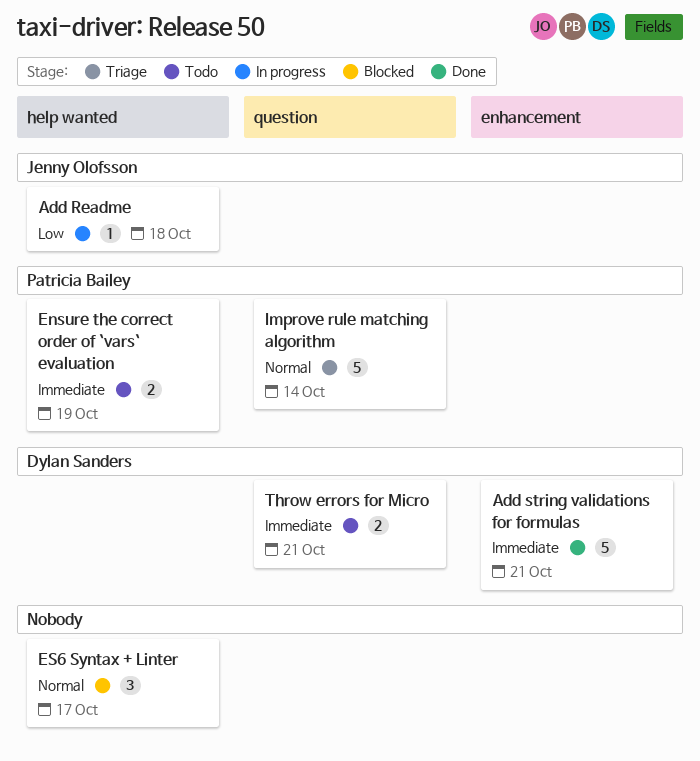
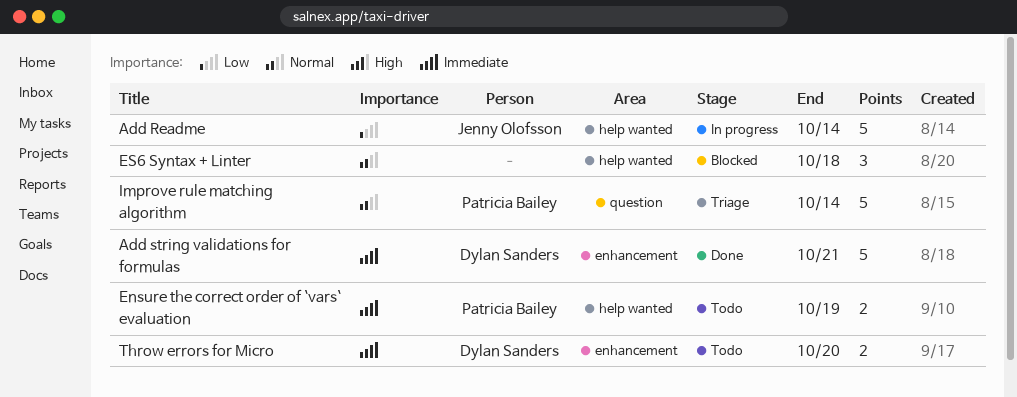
Add Readme, estimate: 1 -> 5
Add Readme, due: Oct 18 -> Oct 14
ES6 Syntax + Linter, due: Oct 17 -> Oct 18
Throw errors for Micro, label: question -> enhancement
Throw errors for Micro, due: Oct 21 -> Oct 20

